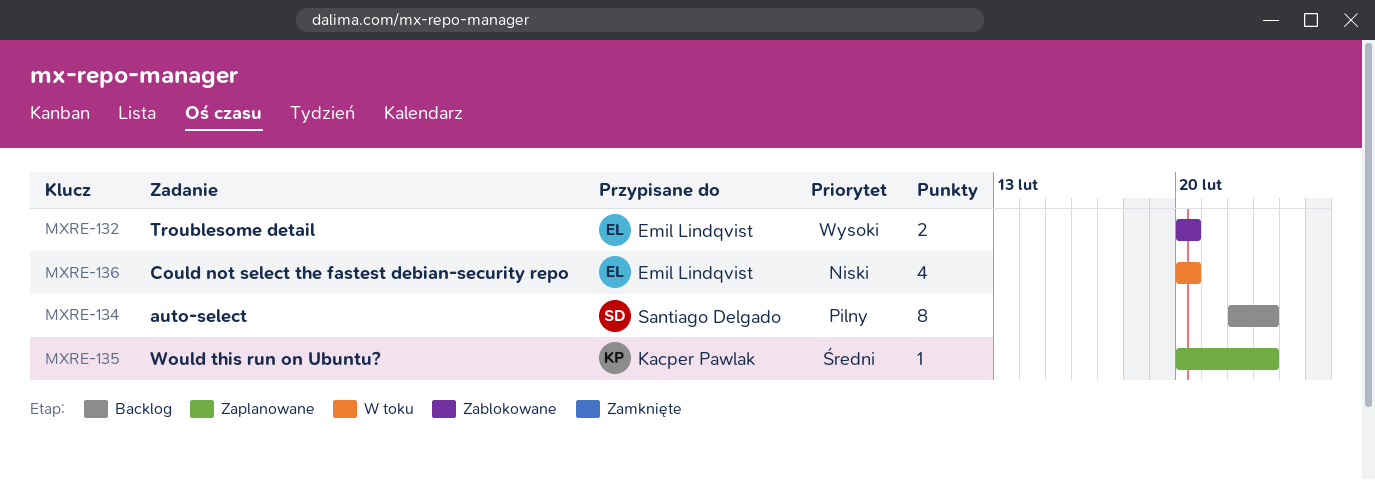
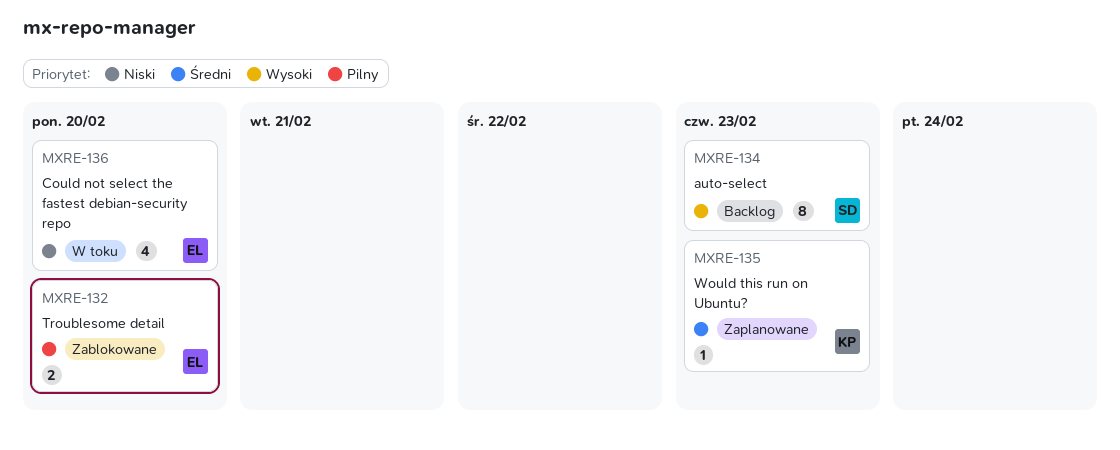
MXRE-132, priority: Wysoki -> Pilny
MXRE-134, priority: Pilny -> Wysoki

